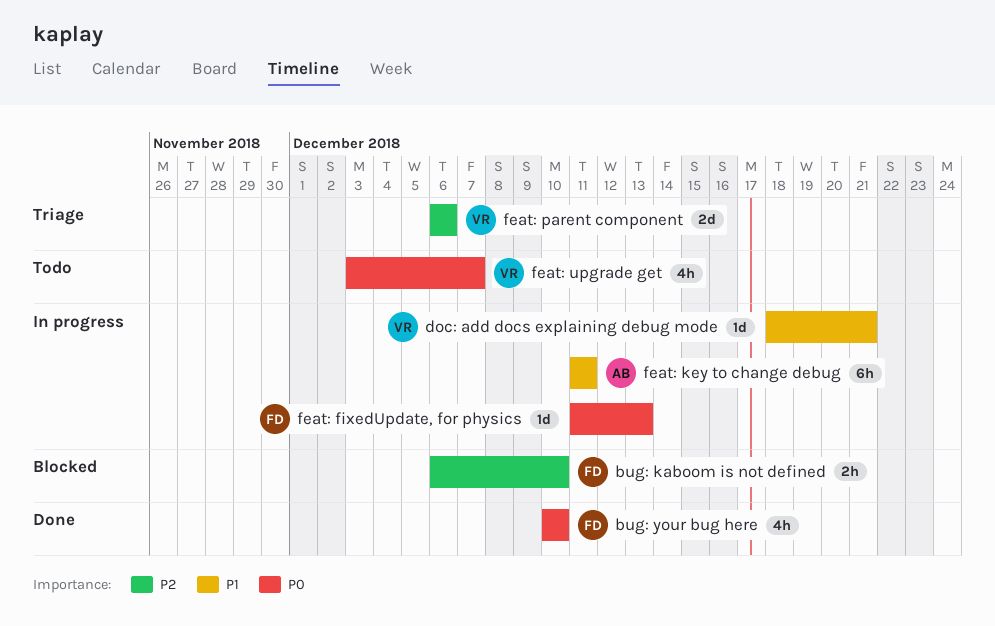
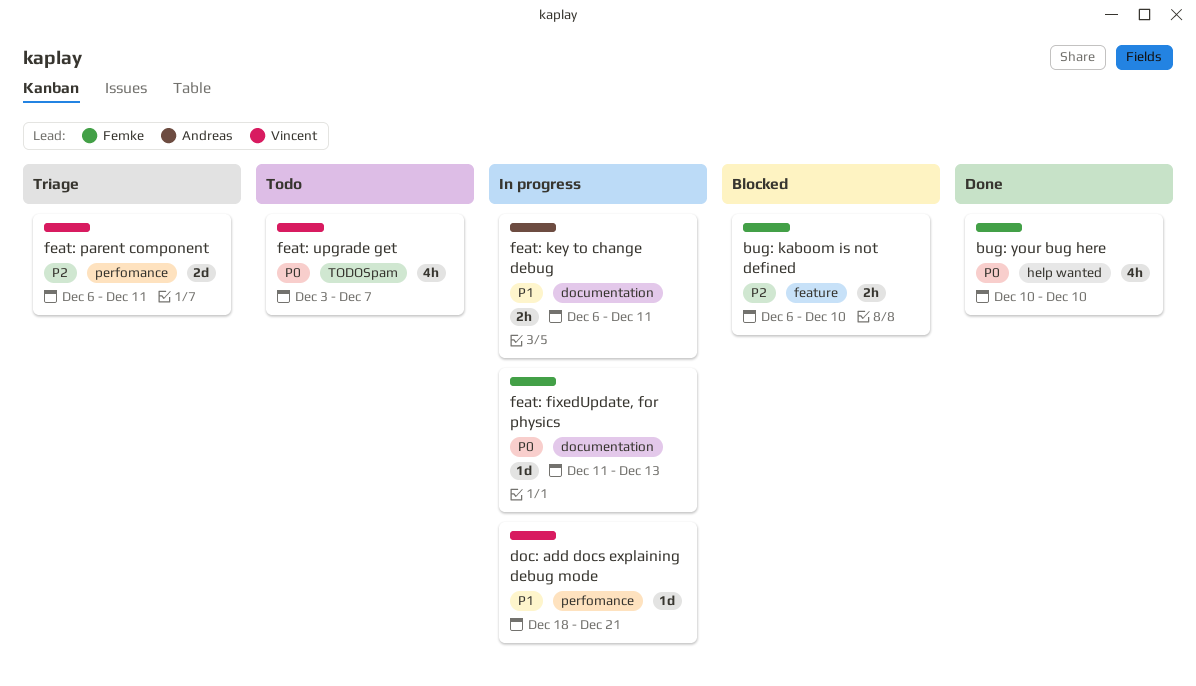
feat: key to change debug, estimate: 6h -> 2h
feat: key to change debug, start: Dec 11 -> Dec 6
feat: parent component, due: Dec 6 -> Dec 11

